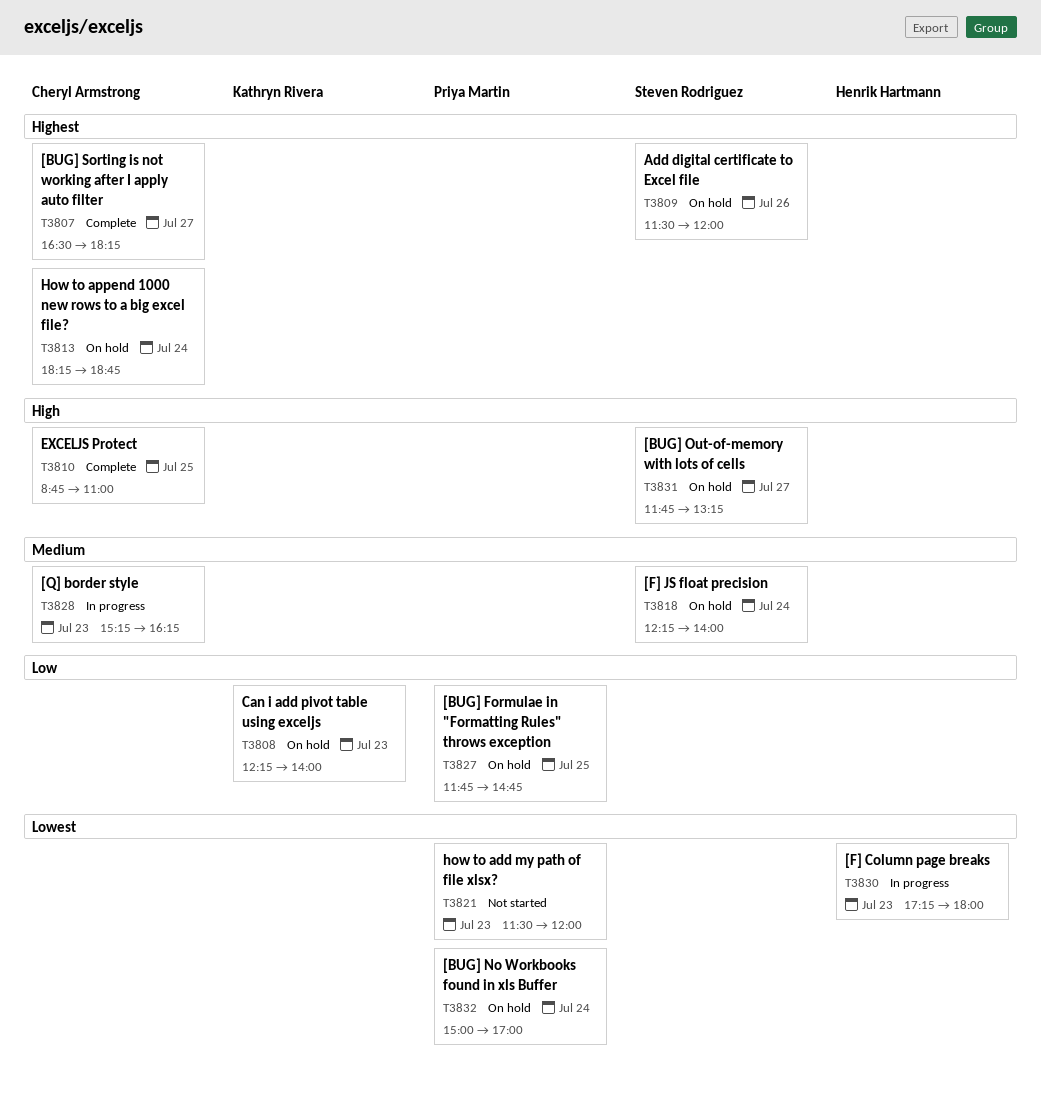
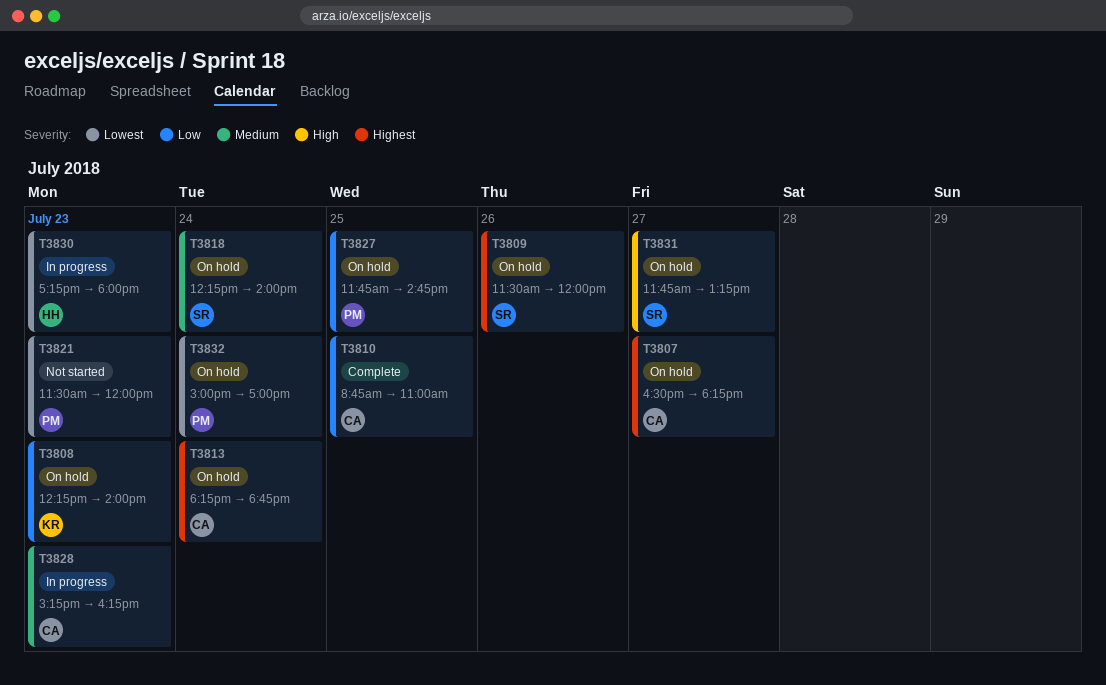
T3807, status: Complete -> On hold
T3810, priority: High -> Low

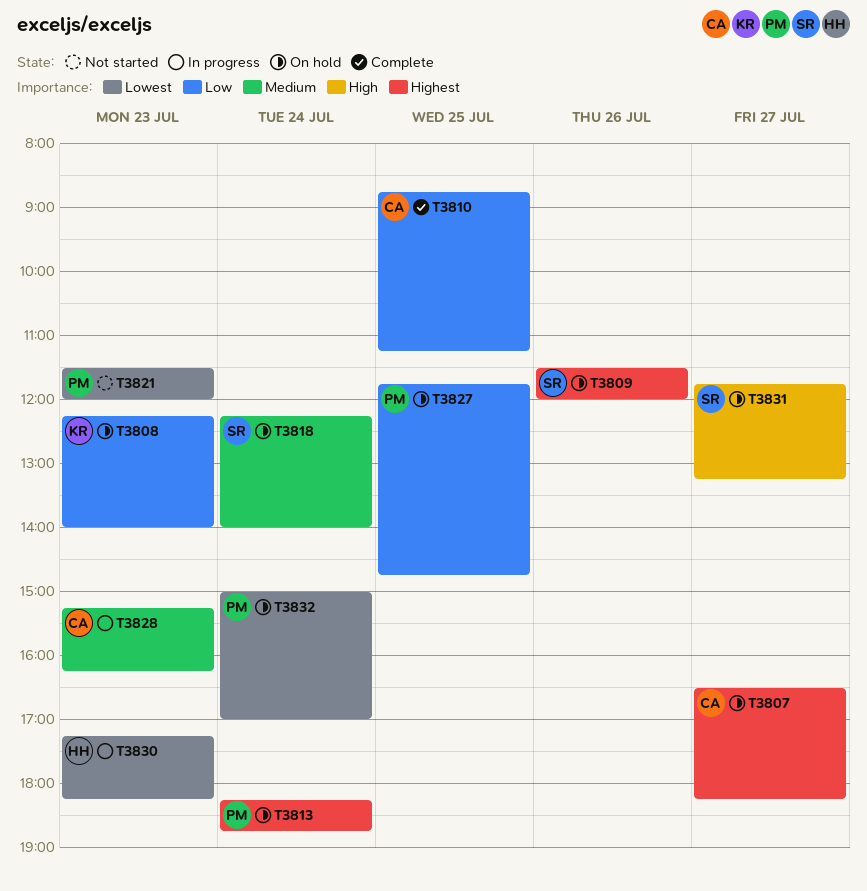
T3810, ends: 11:00 -> 11:15
T3813, owner: CA -> PM
T3830, ends: 18:00 -> 18:15

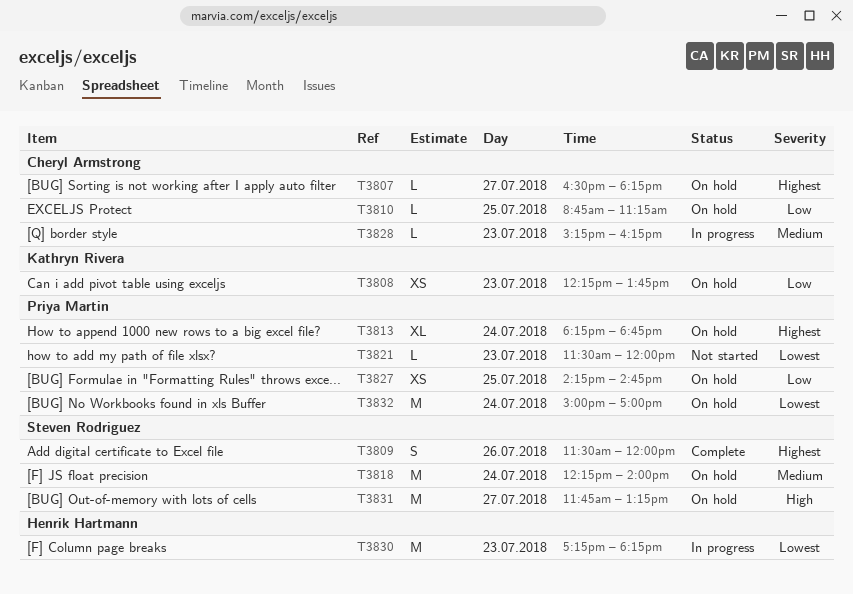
T3808, ends: 14:00 -> 13:45
T3809, status: On hold -> Complete
T3810, status: Complete -> On hold
T3827, begins: 11:45 -> 14:15

